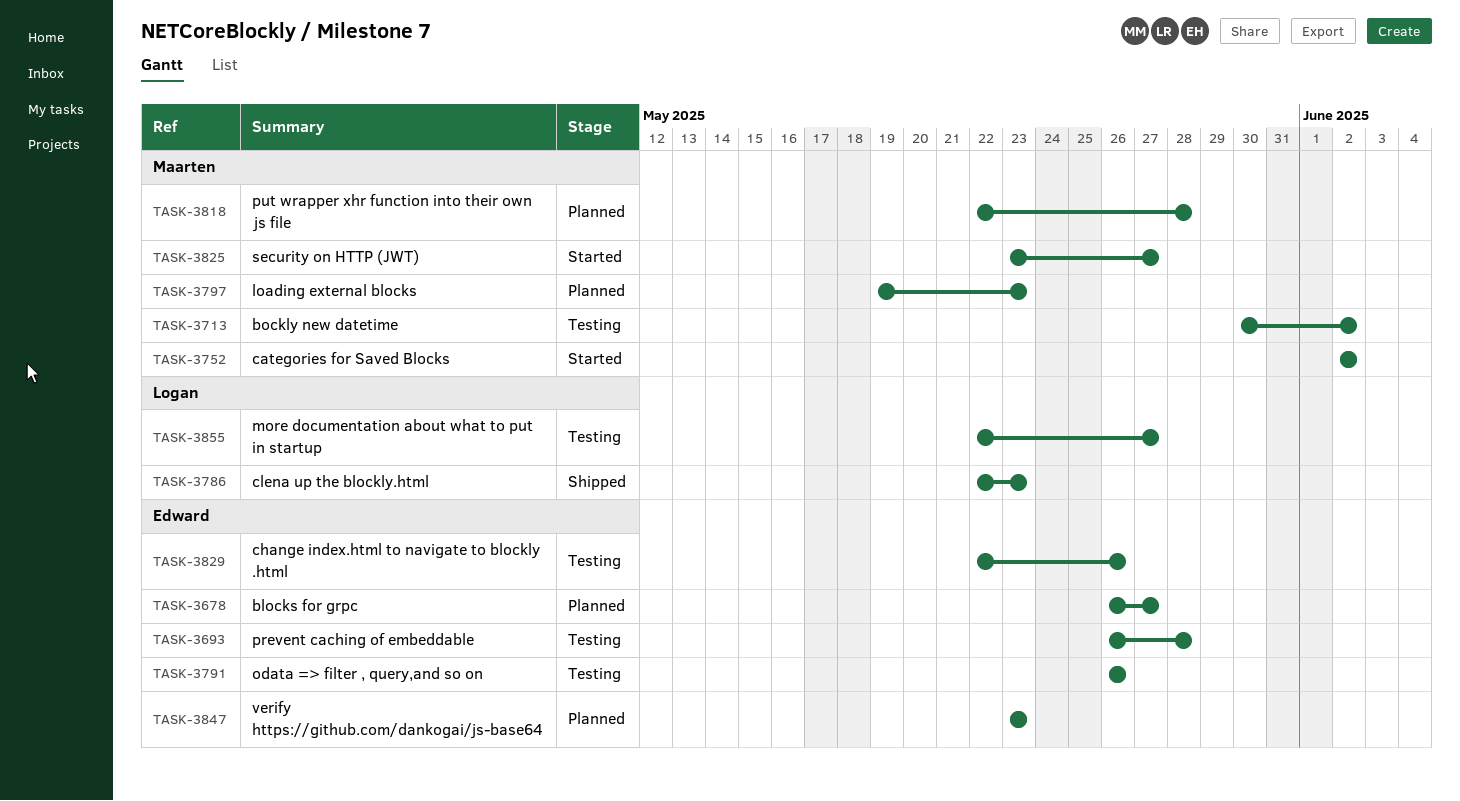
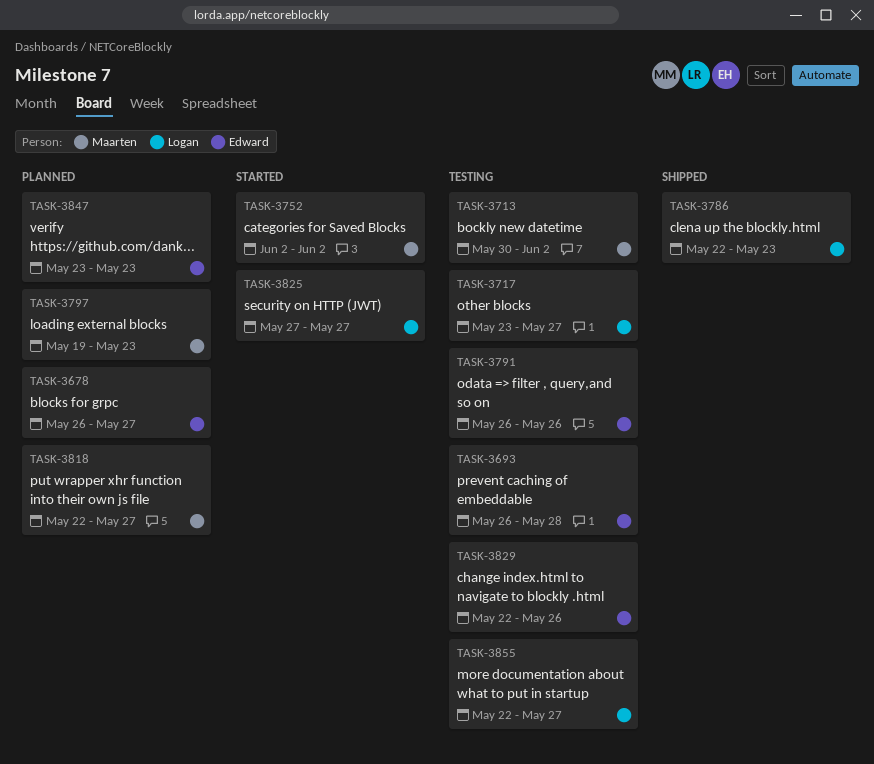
TASK-3717: none -> present
TASK-3818, due: May 28 -> May 27
TASK-3825, owner: Maarten -> Logan
TASK-3825, start: May 23 -> May 27

